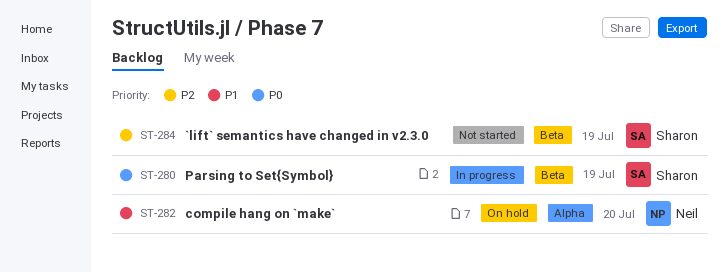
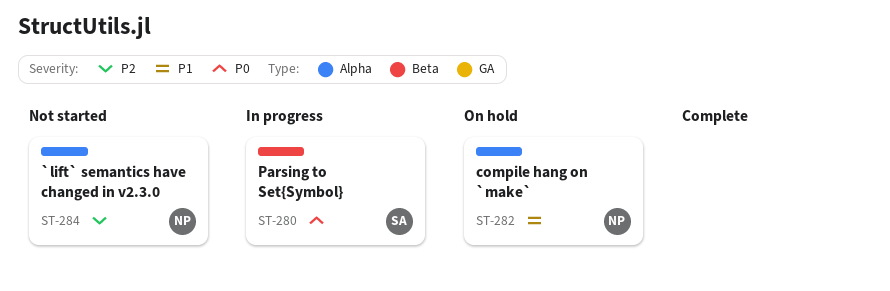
ST-284, owner: Sharon -> Neil
ST-284, label: Beta -> Alpha

